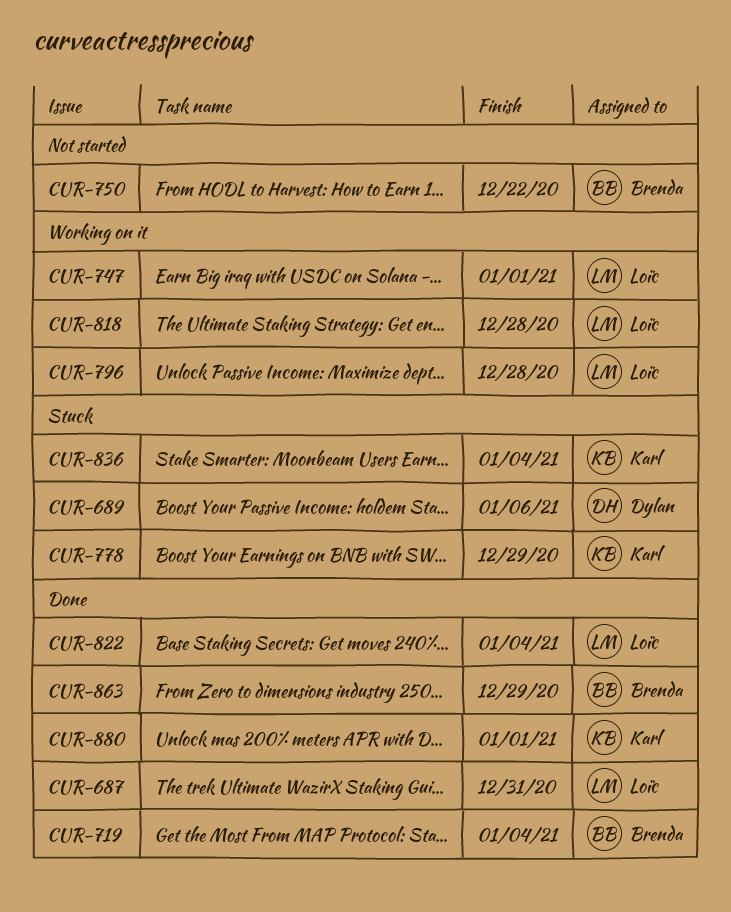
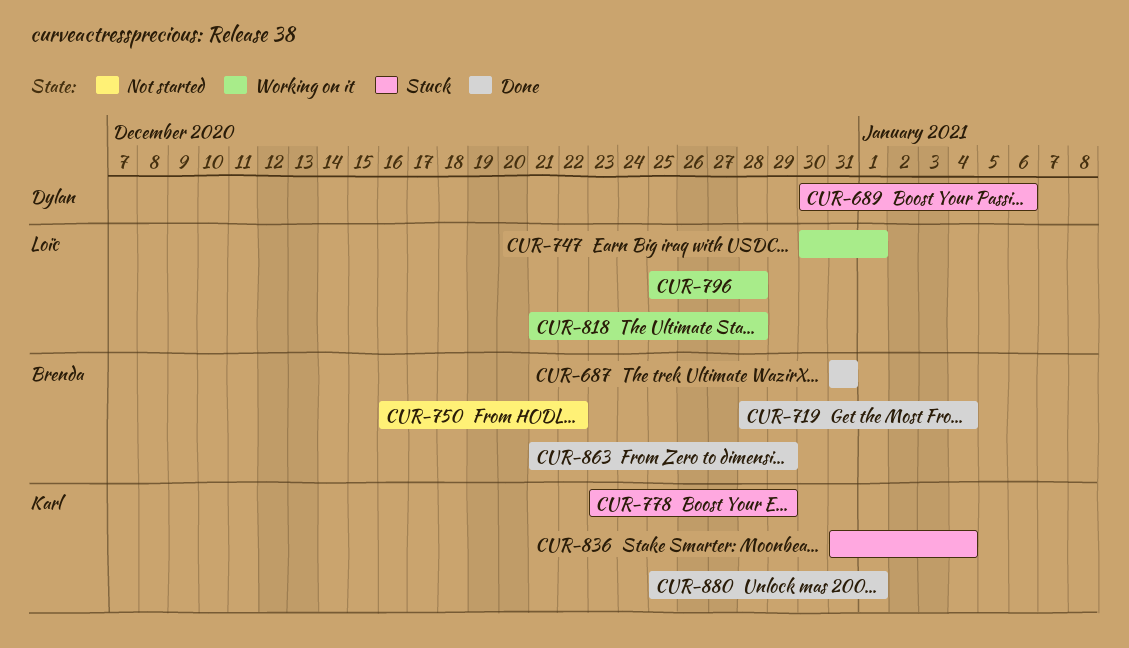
CUR-687, owner: Loïc -> Brenda
CUR-822: present -> none

